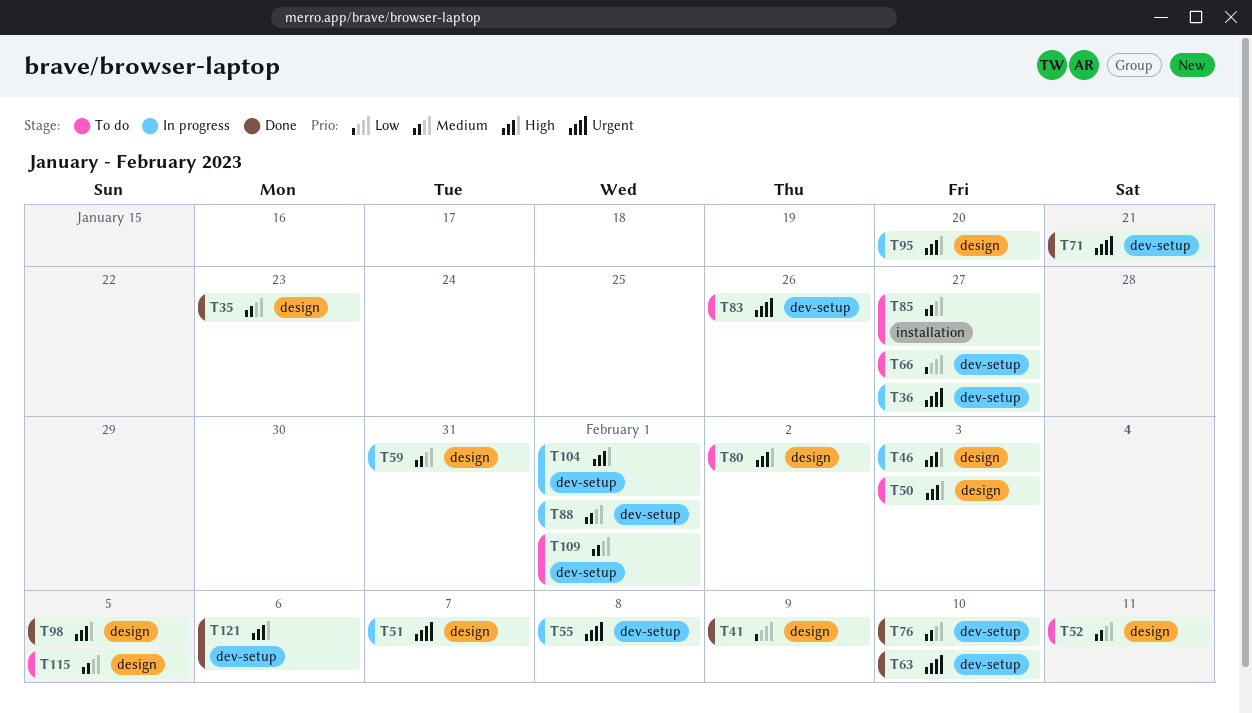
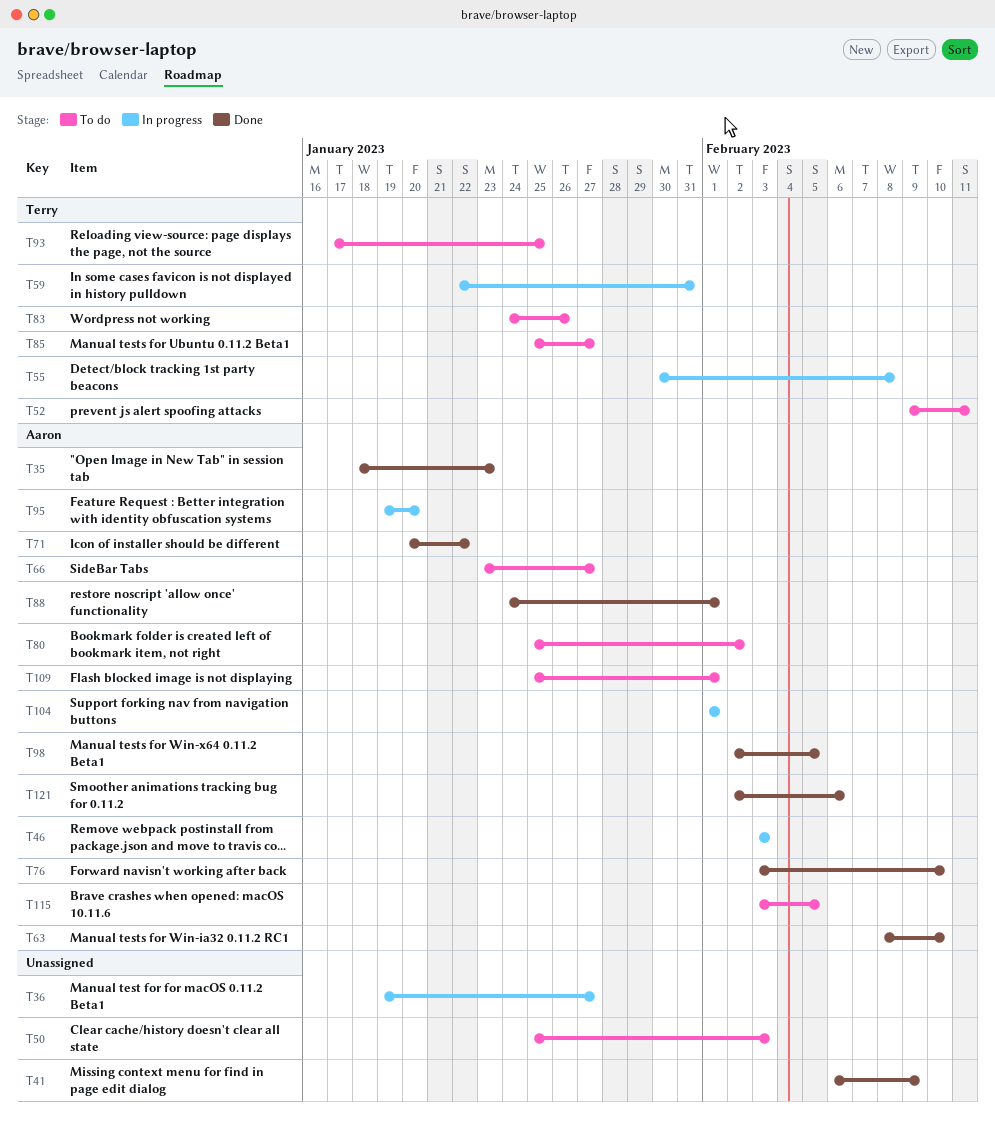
T51: present -> none
T71, due: Jan 21 -> Jan 22
T88, status: In progress -> Done
T93: none -> present

